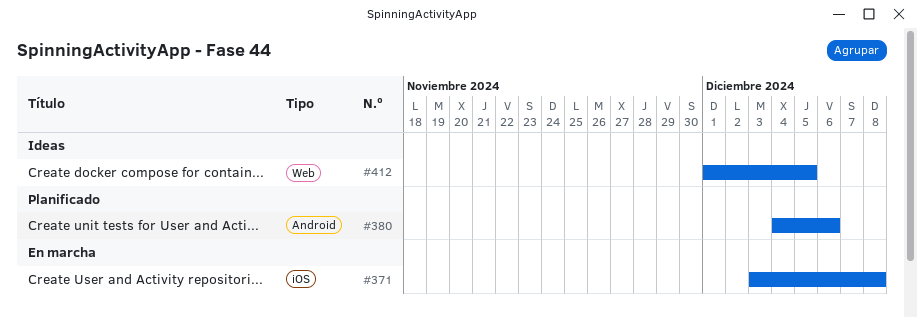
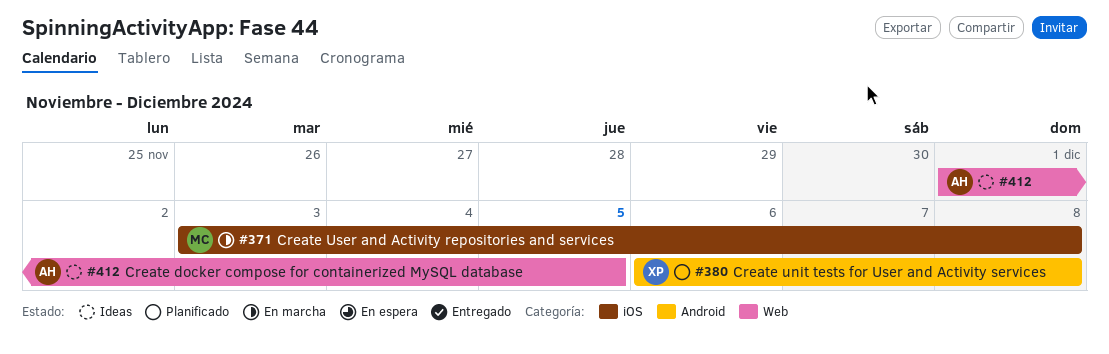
#380, start: Dec 4 -> Dec 6
#380, due: Dec 6 -> Dec 8

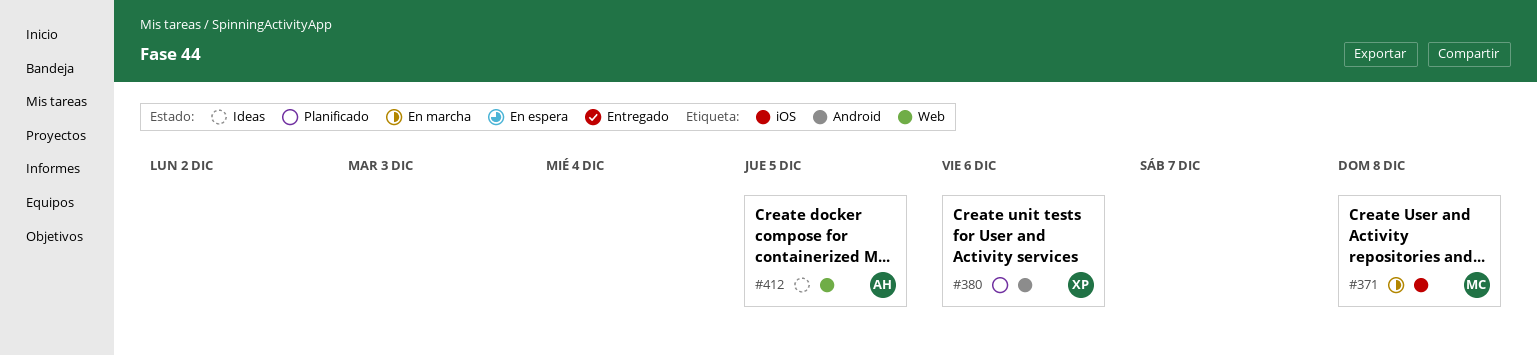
#380, due: Dec 8 -> Dec 6

